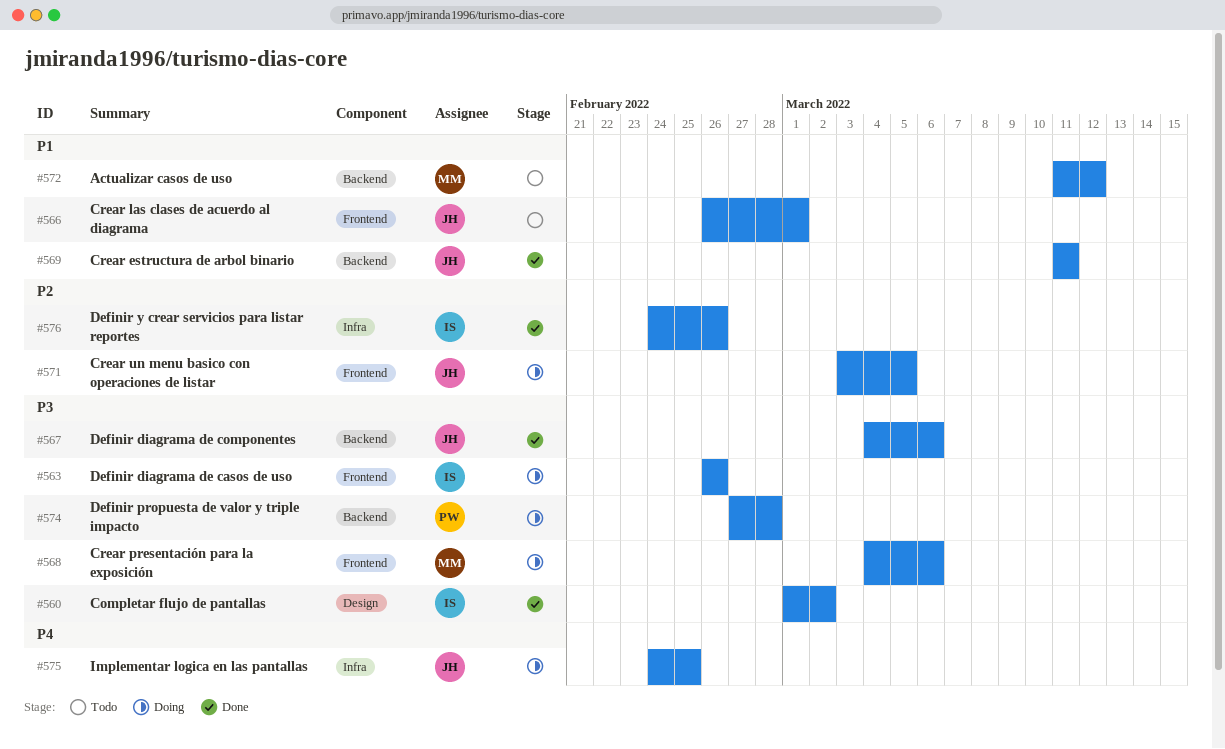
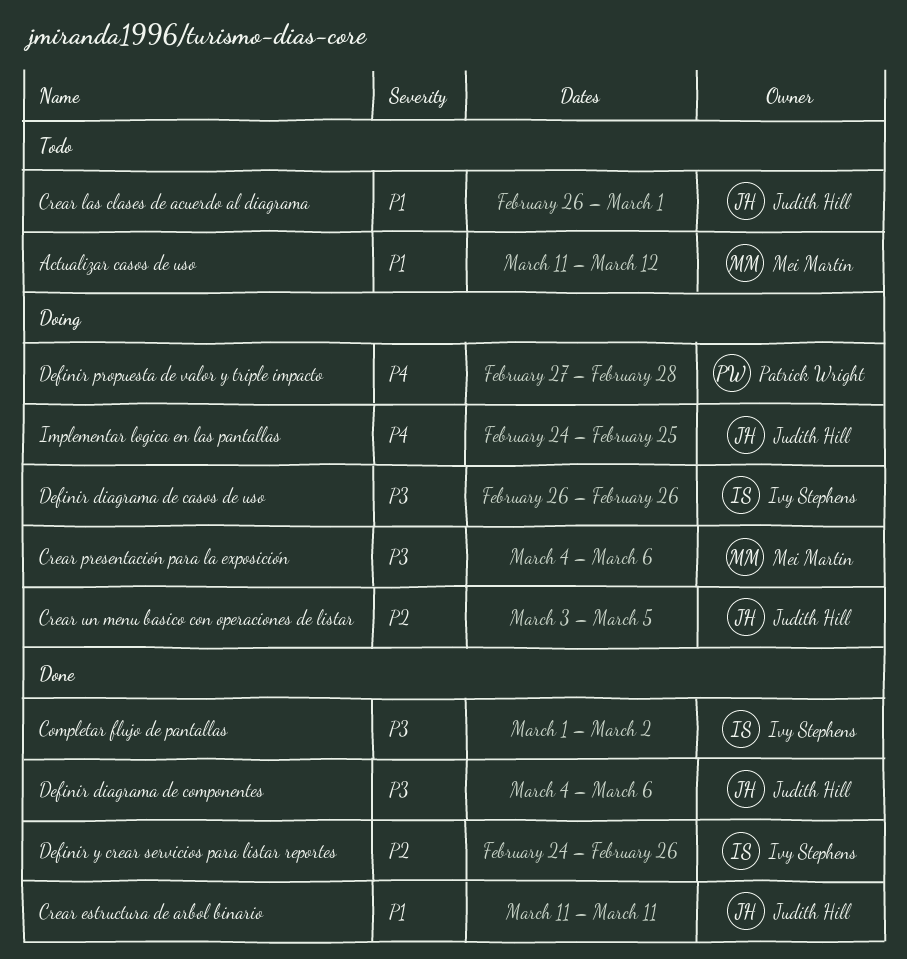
Definir propuesta de valor y triple impacto, priority: P3 -> P4

